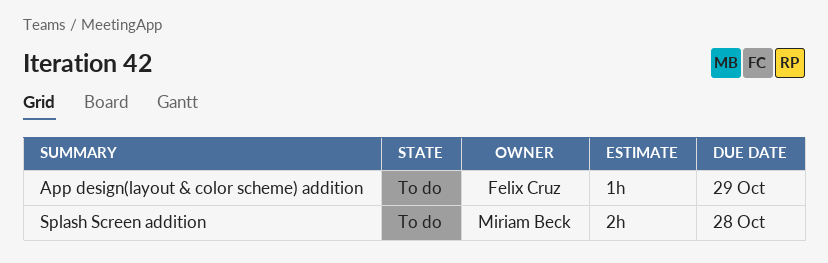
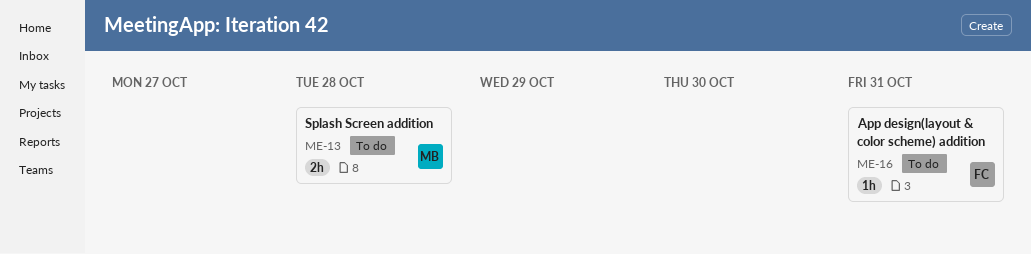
App design(layout & color scheme) addition, due: Oct 29 -> Oct 31

